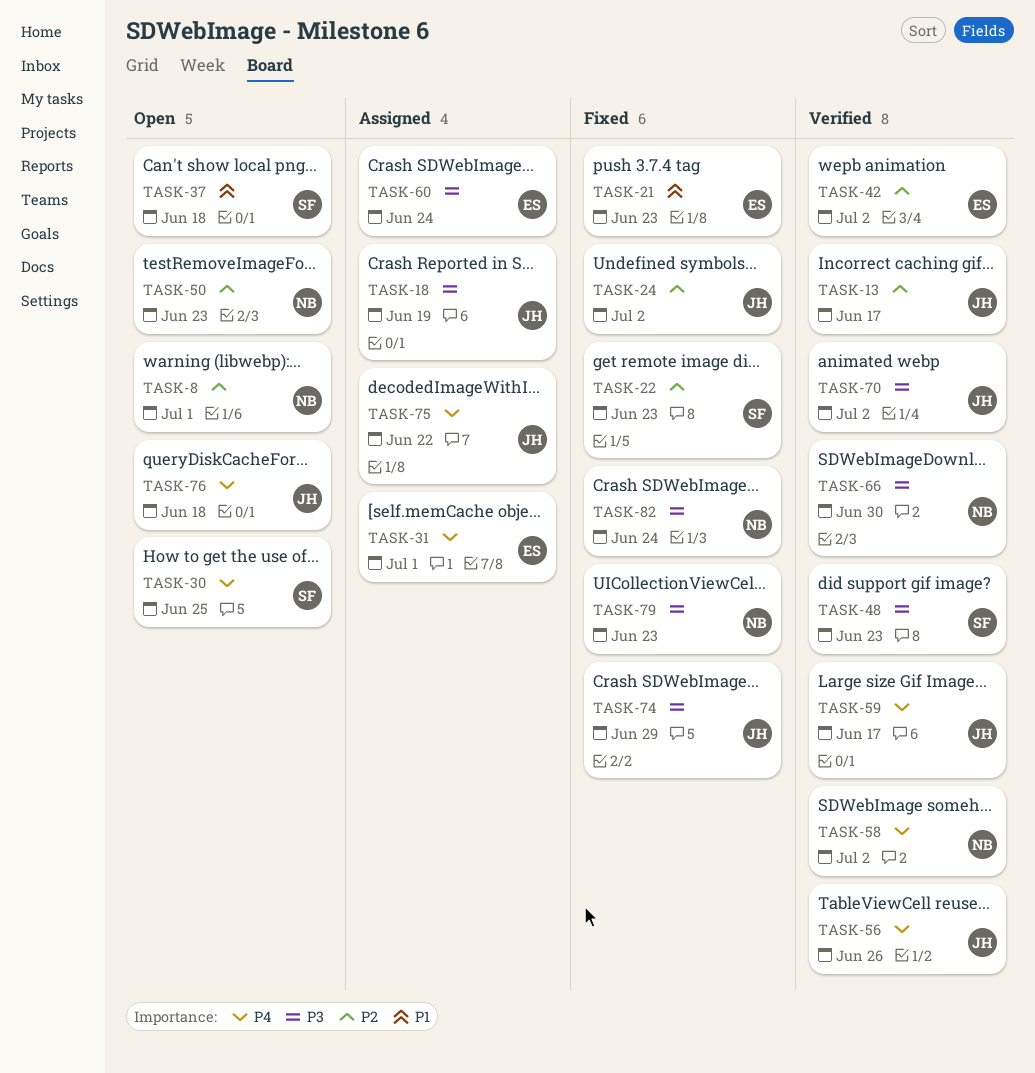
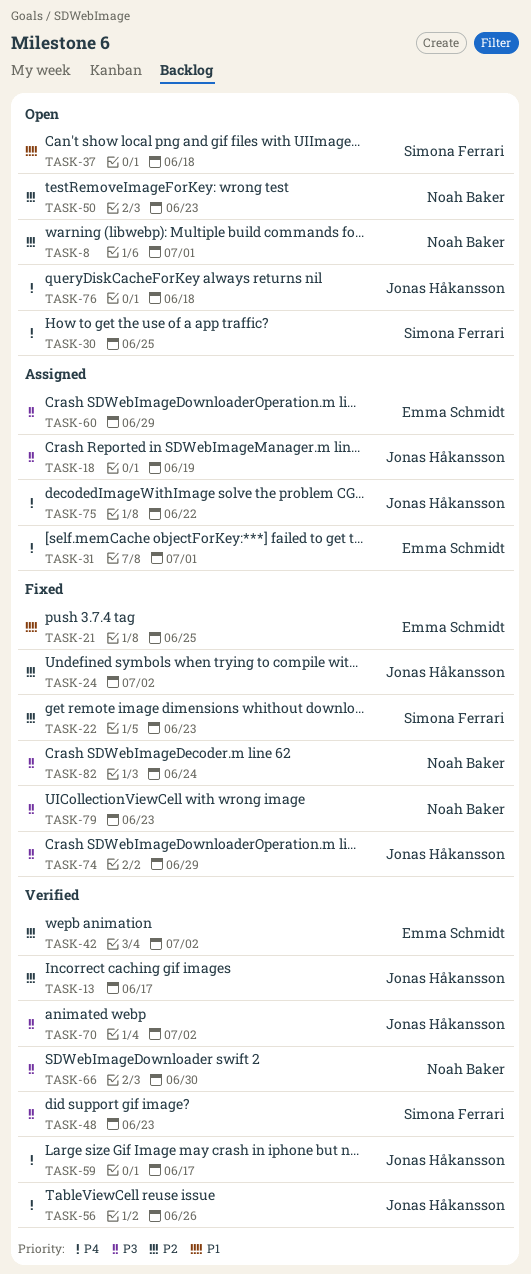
TASK-21, due: Jun 23 -> Jun 25
TASK-58: present -> none
TASK-60, due: Jun 24 -> Jun 29

